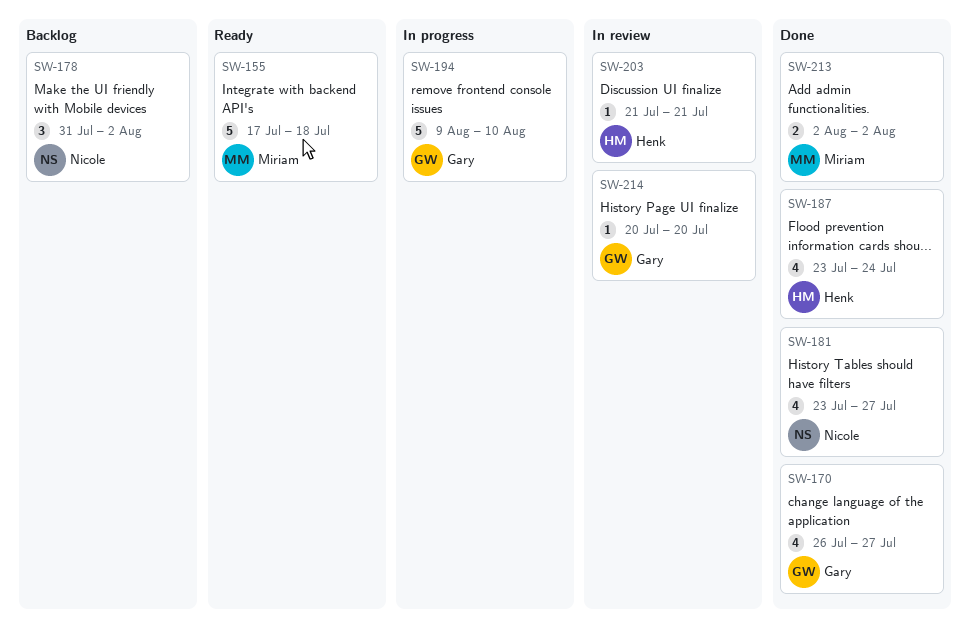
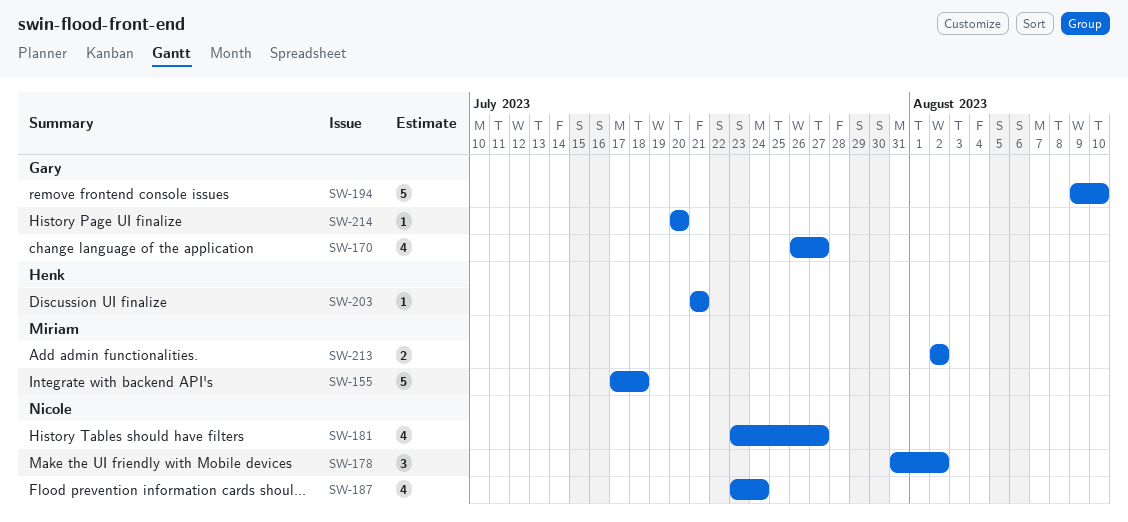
SW-187, owner: Henk -> Nicole

